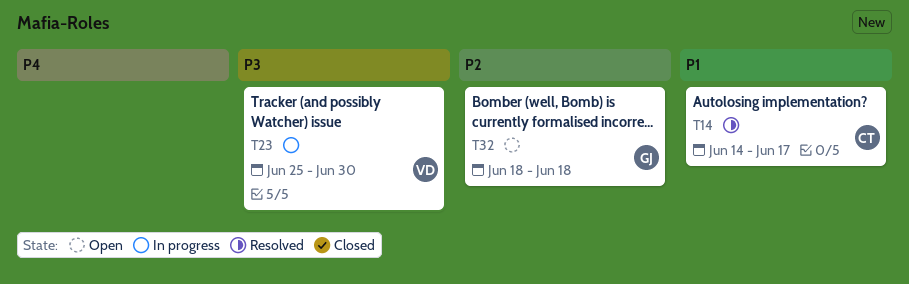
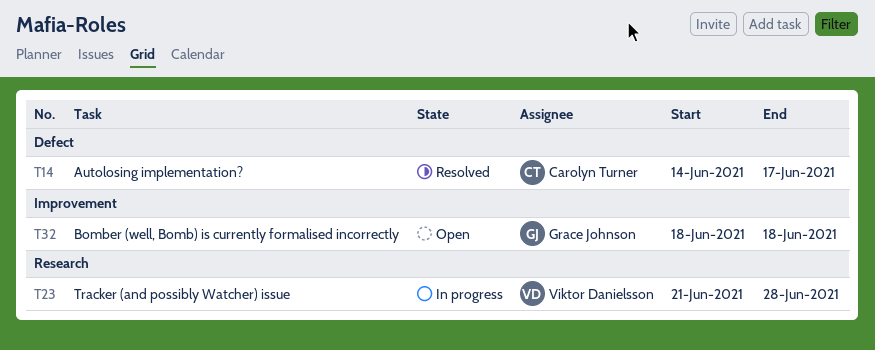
T23, start: Jun 25 -> Jun 21
T23, due: Jun 30 -> Jun 28

